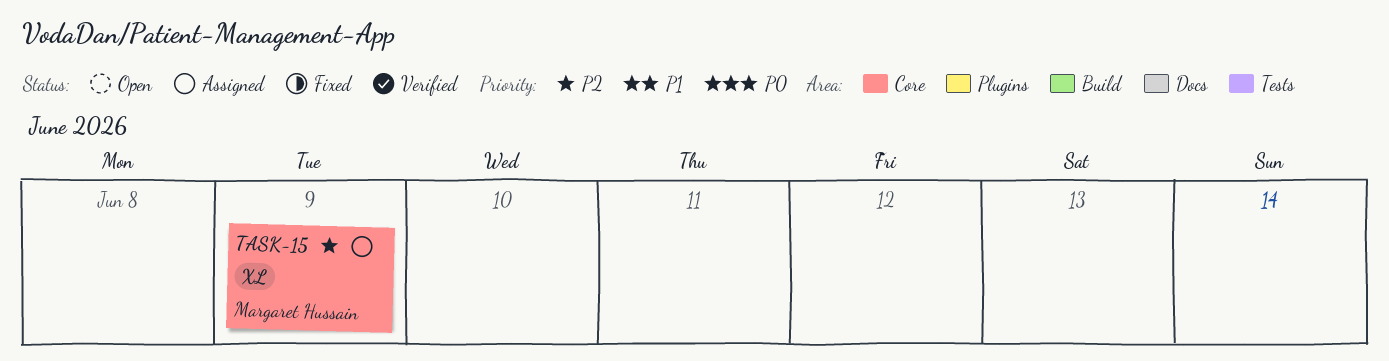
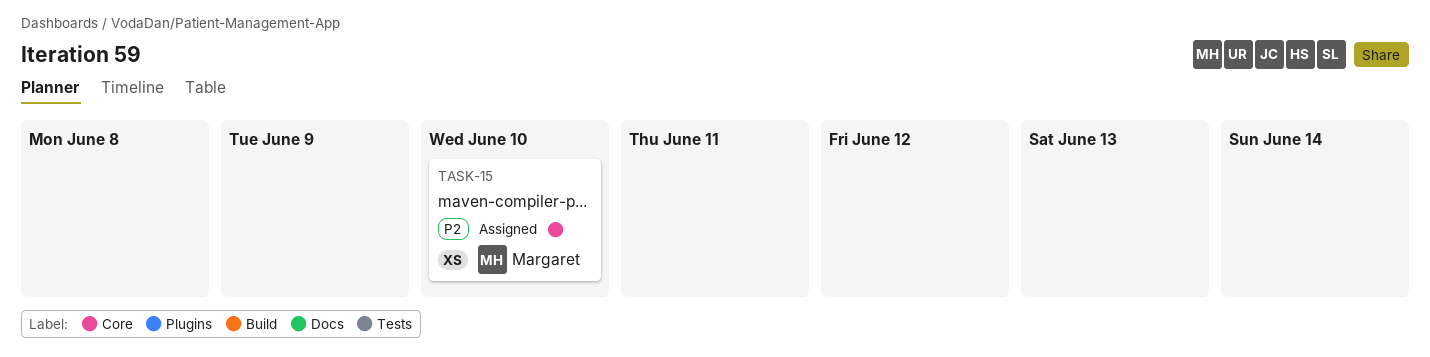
TASK-15, estimate: XL -> XS
TASK-15, due: Jun 9 -> Jun 10

